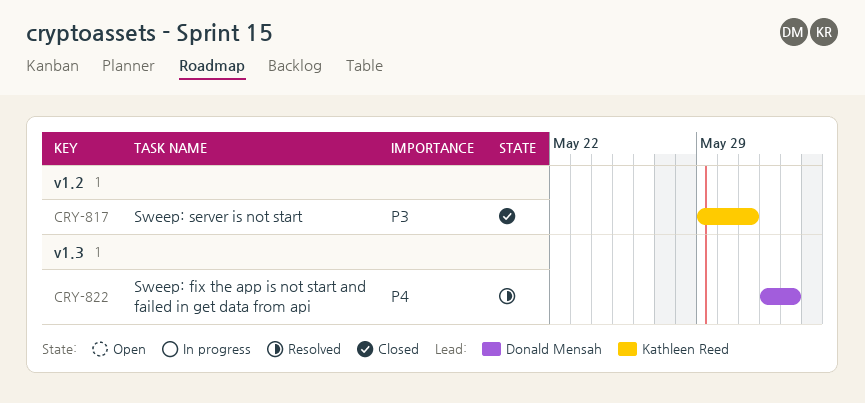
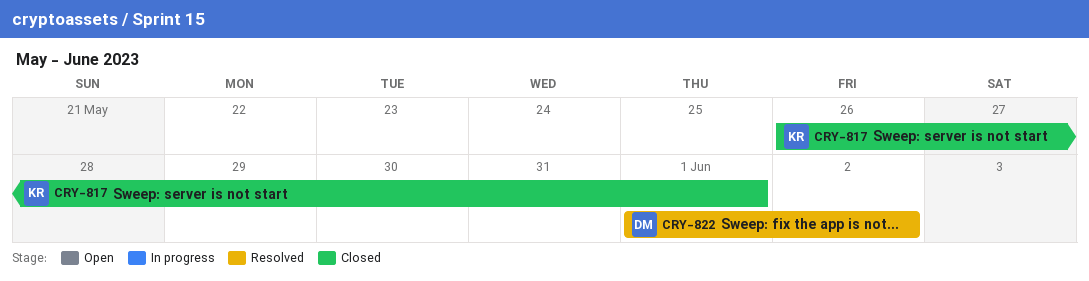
CRY-817, start: May 29 -> May 26
CRY-817, due: May 31 -> Jun 1

